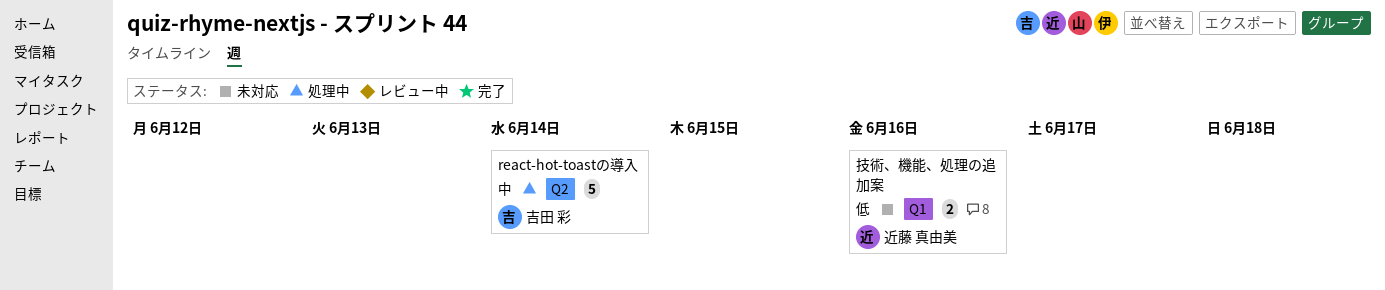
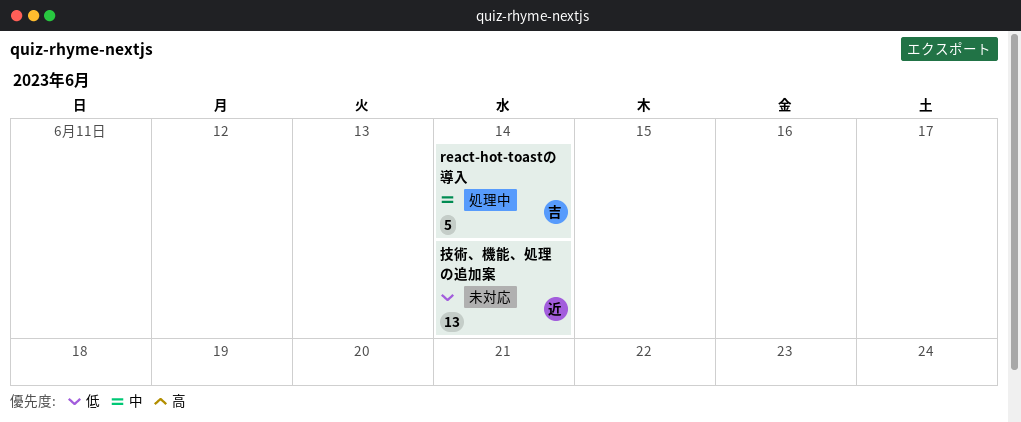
技術、機能、処理の追加案, estimate: 2 -> 13
技術、機能、処理の追加案, due: Jun 16 -> Jun 14

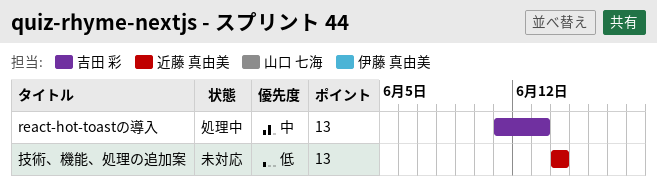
react-hot-toastの導入, estimate: 5 -> 13
react-hot-toastの導入, due: Jun 14 -> Jun 13

